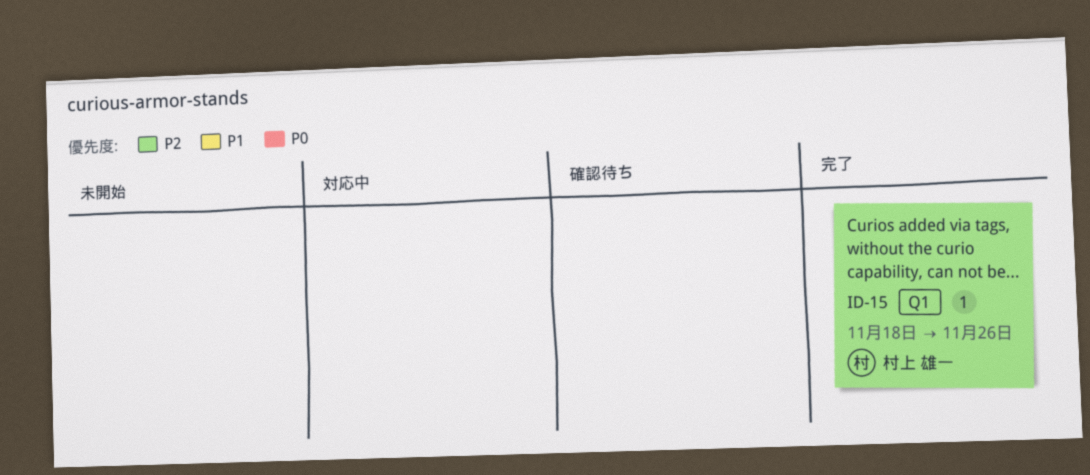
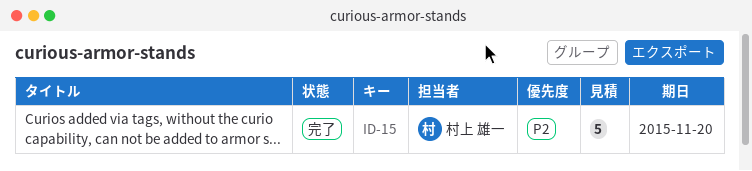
ID-15, estimate: 1 -> 5
ID-15, due: Nov 26 -> Nov 20

